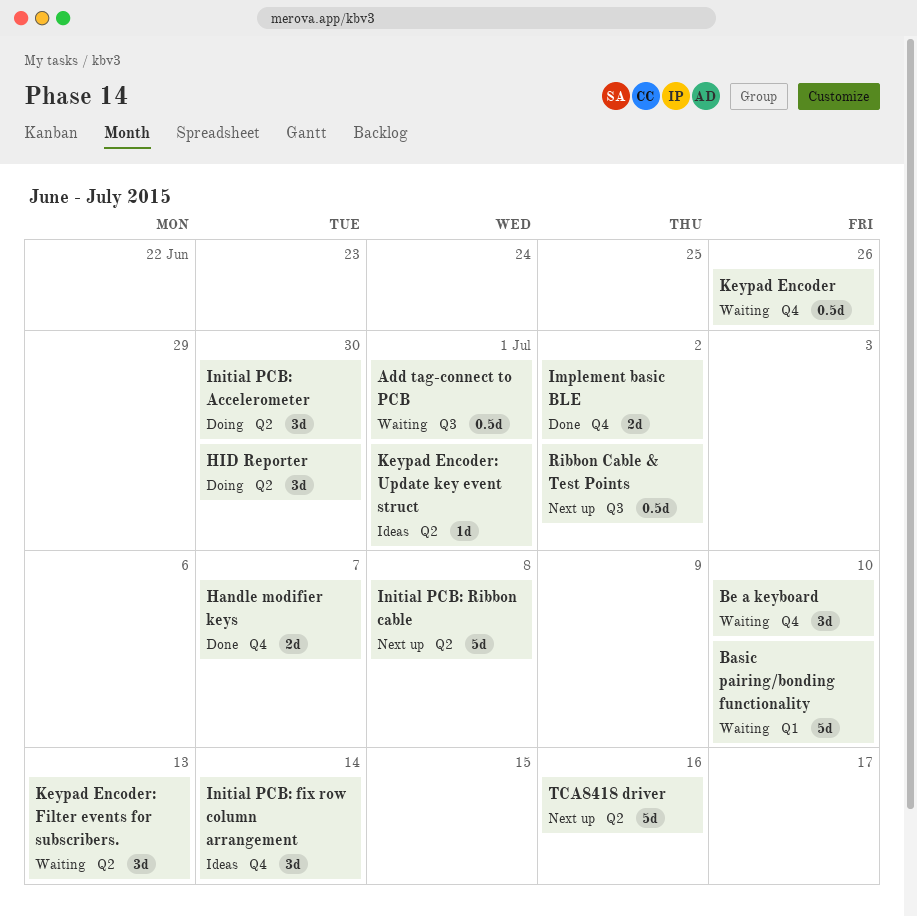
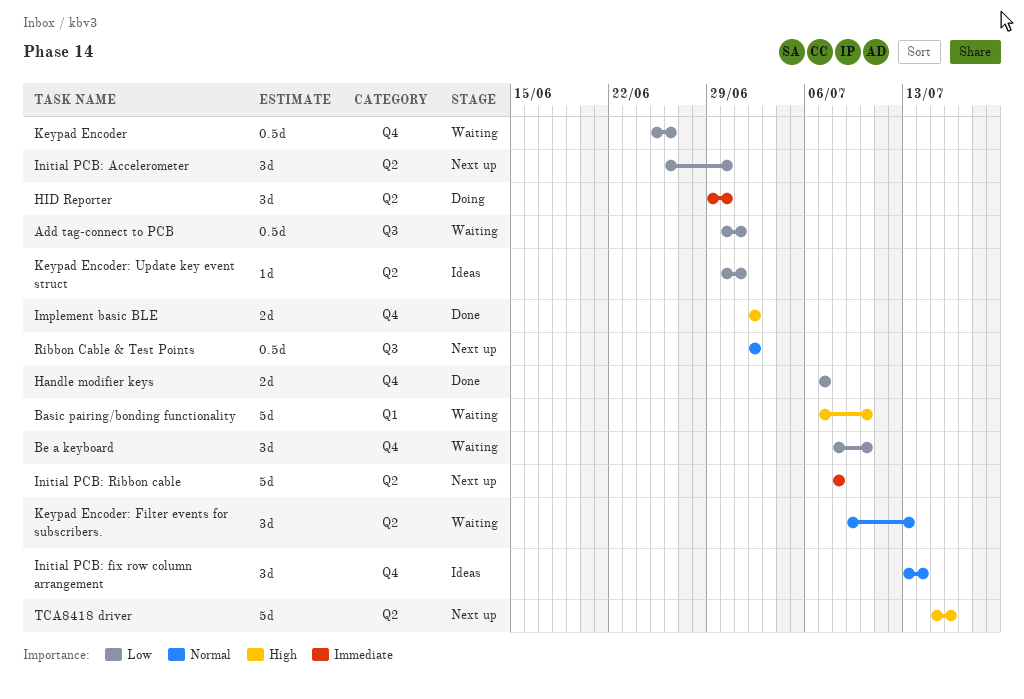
Initial PCB: Accelerometer, status: Doing -> Next up

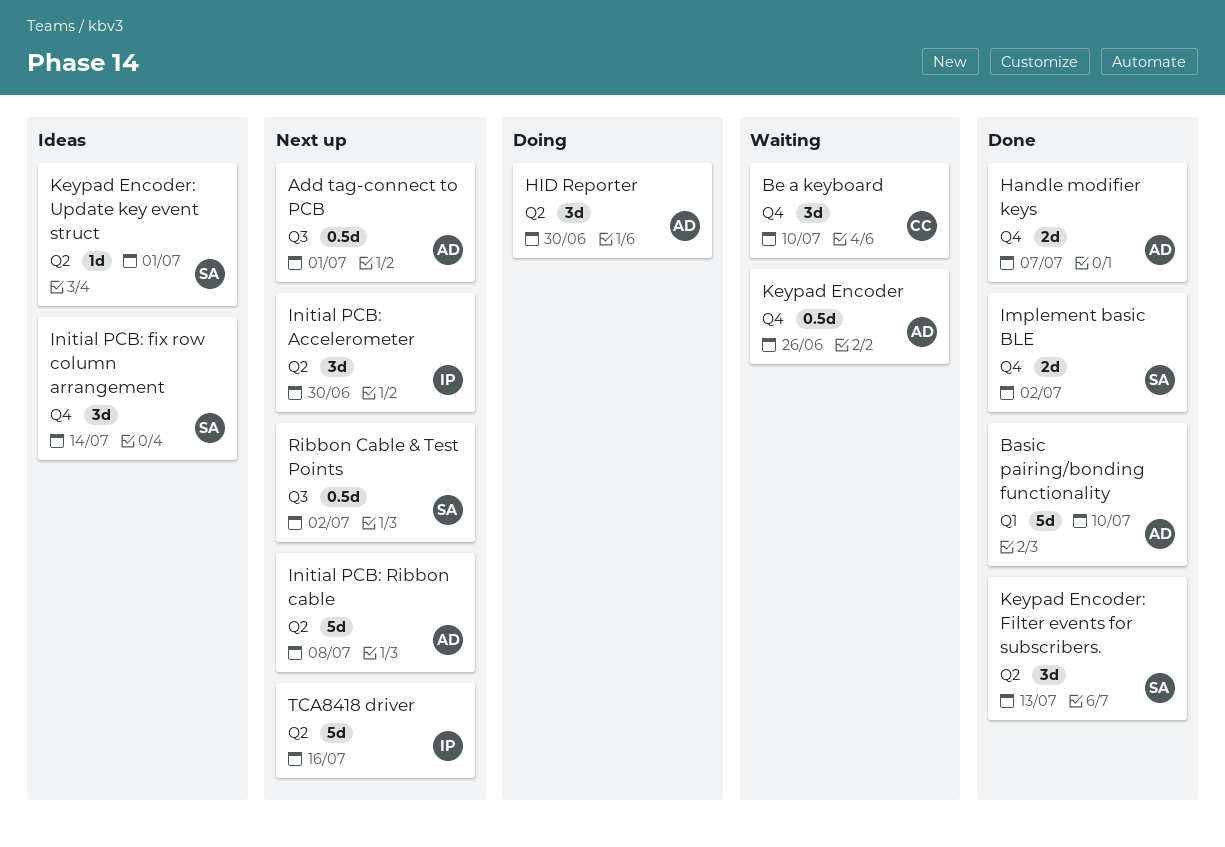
Add tag-connect to PCB, status: Waiting -> Next up
Basic pairing/bonding functionality, status: Waiting -> Done
Keypad Encoder: Filter events for subscribers., status: Waiting -> Done

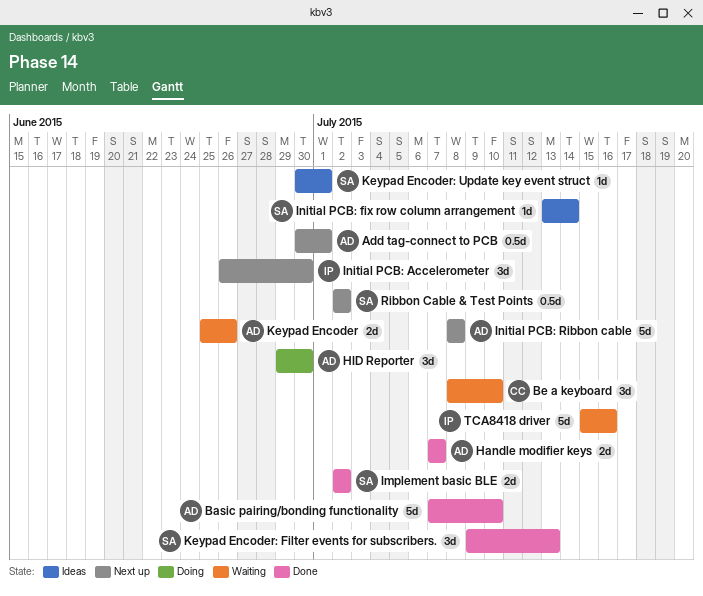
Initial PCB: fix row column arrangement, estimate: 3d -> 1d
Keypad Encoder, estimate: 0.5d -> 2d
TCA8418 driver, status: Next up -> Waiting

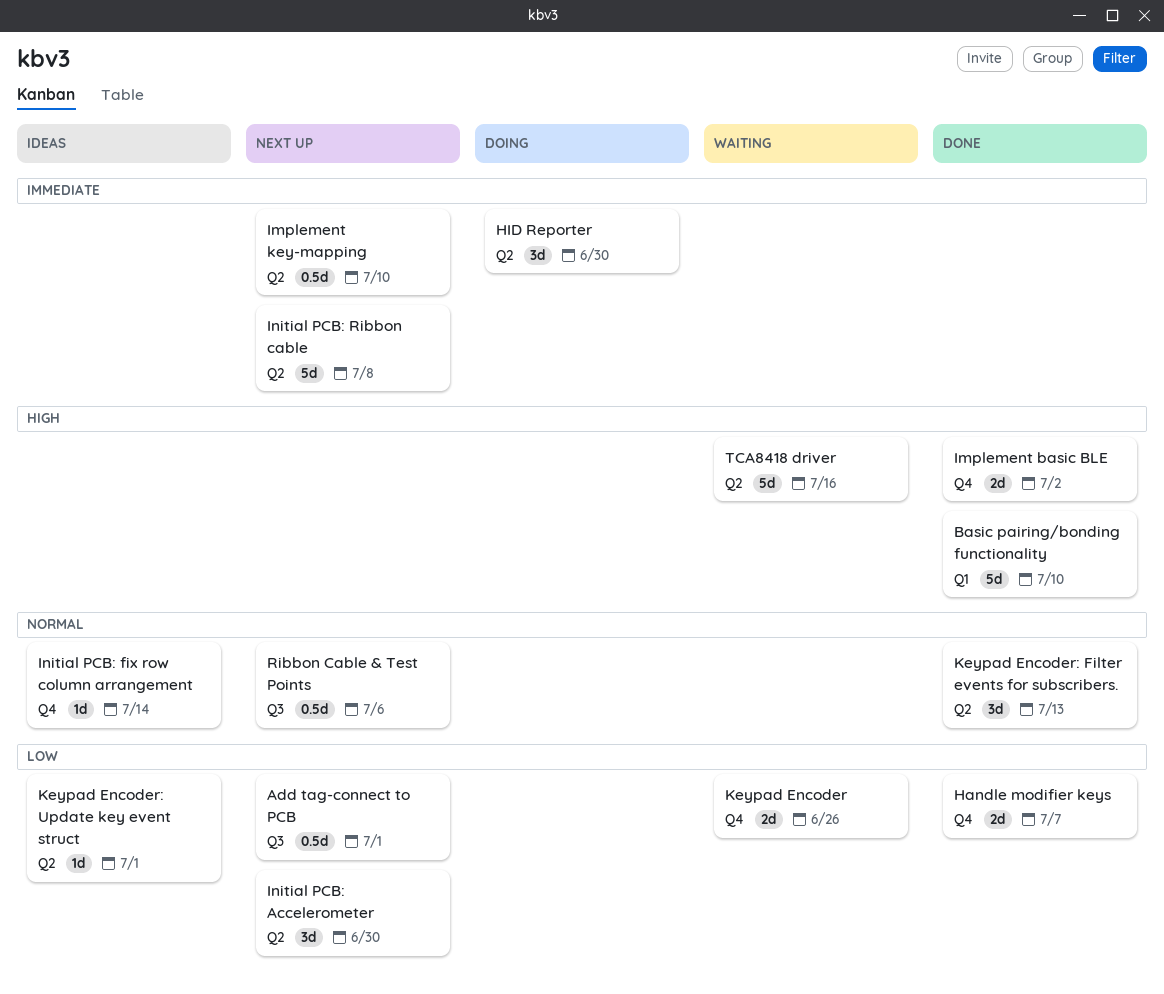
Be a keyboard: present -> none
Implement key-mapping: none -> present
Ribbon Cable & Test Points, due: Jul 2 -> Jul 6

